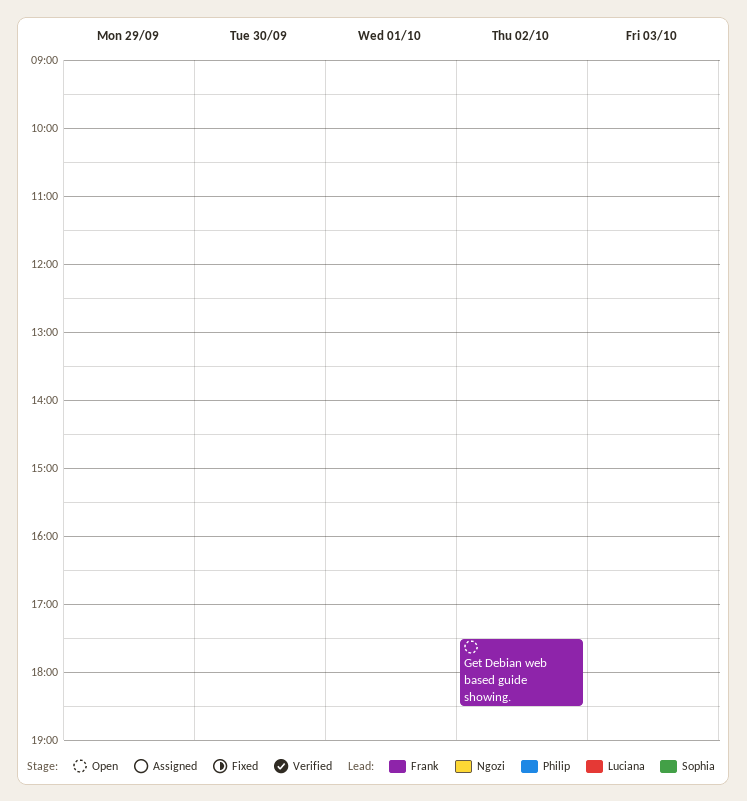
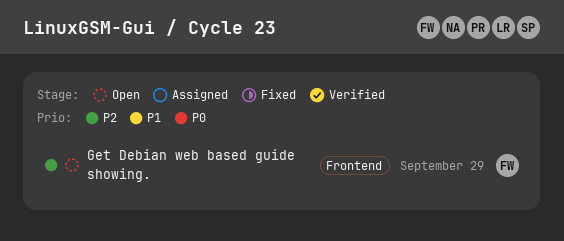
Get Debian web based guide showing., day: Oct 2 -> Sep 29

